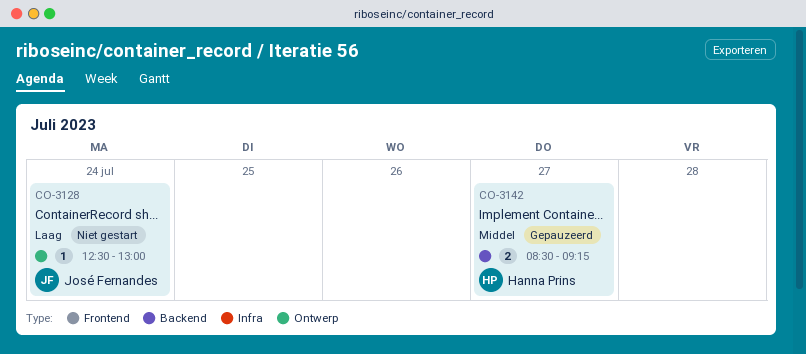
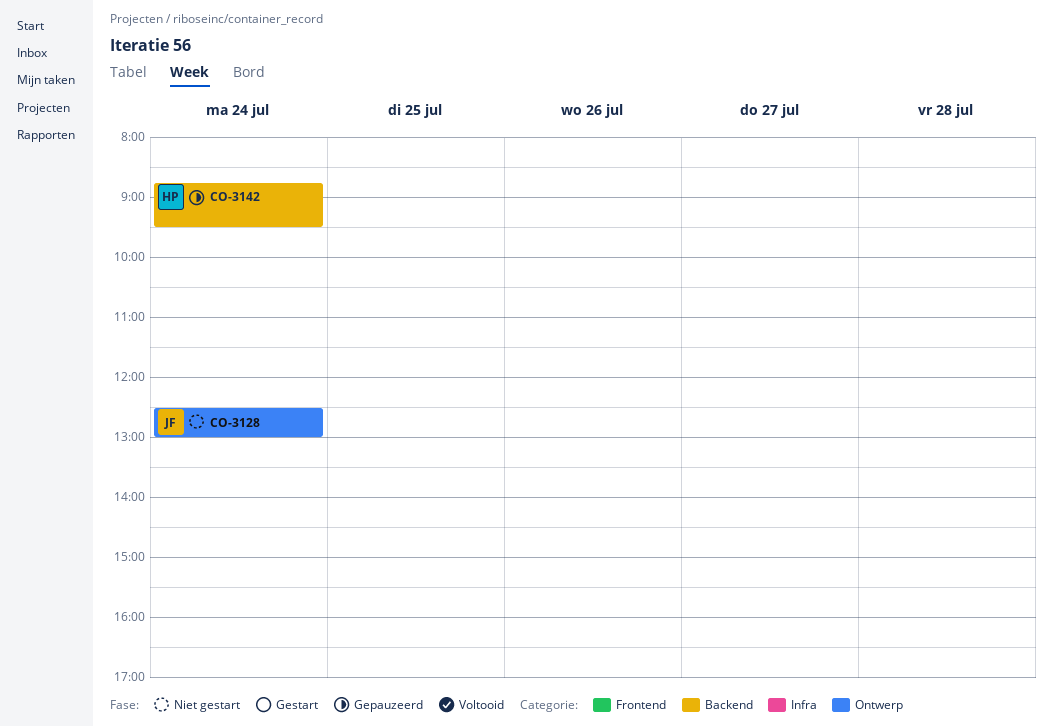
CO-3142, day: Jul 27 -> Jul 24
CO-3142, begins: 08:30 -> 08:45
CO-3142, ends: 09:15 -> 09:30

